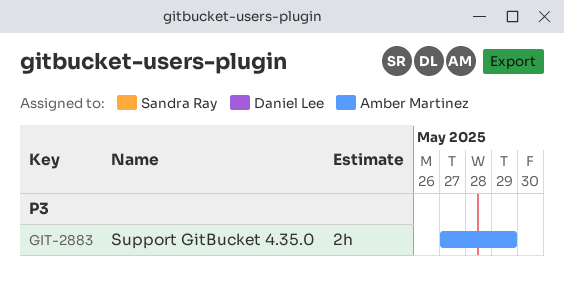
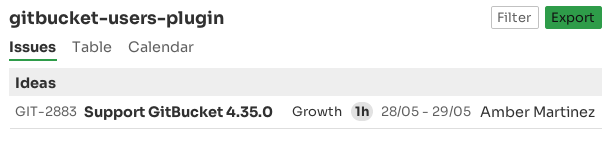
GIT-2883, estimate: 2h -> 1h
GIT-2883, start: May 27 -> May 28

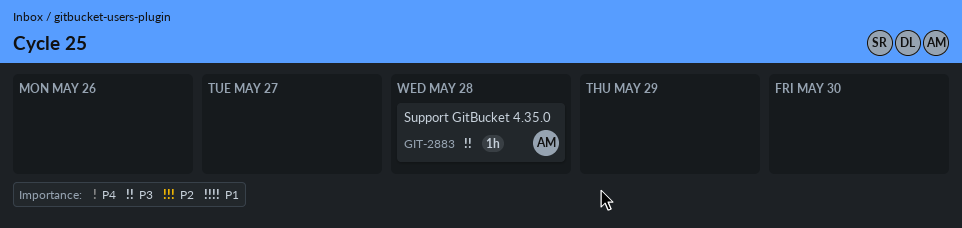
GIT-2883, due: May 29 -> May 28

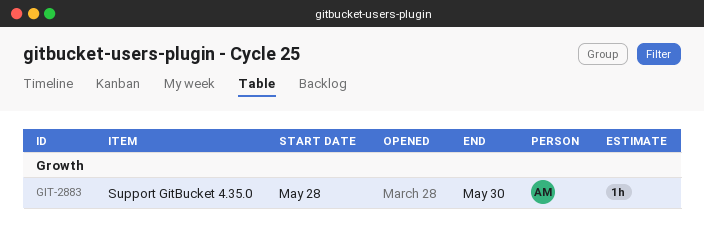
GIT-2883, due: May 28 -> May 30

